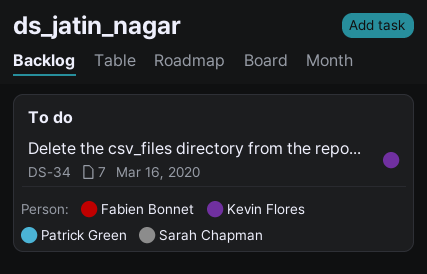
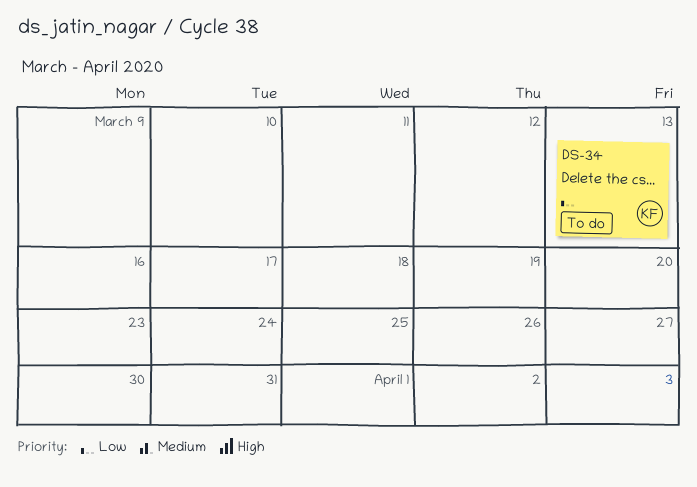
DS-34, due: Mar 16 -> Mar 13

